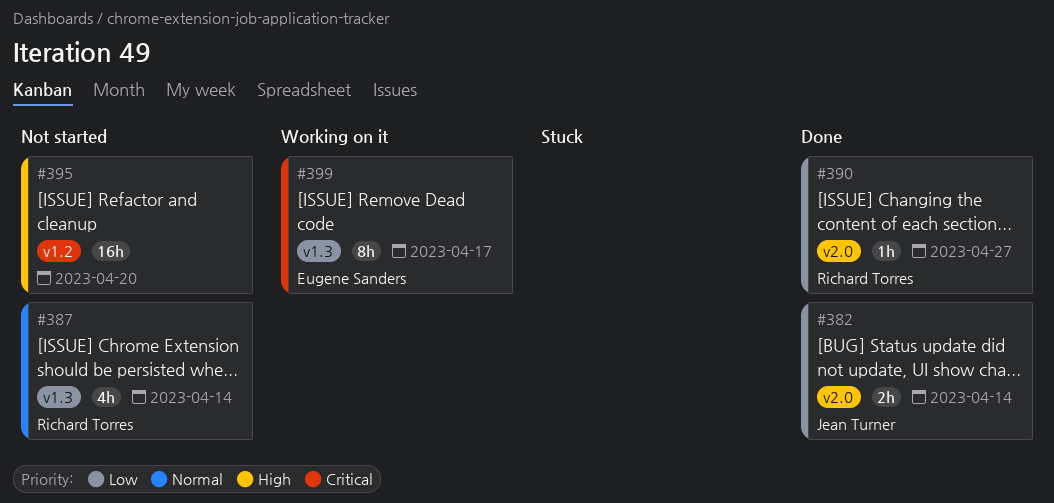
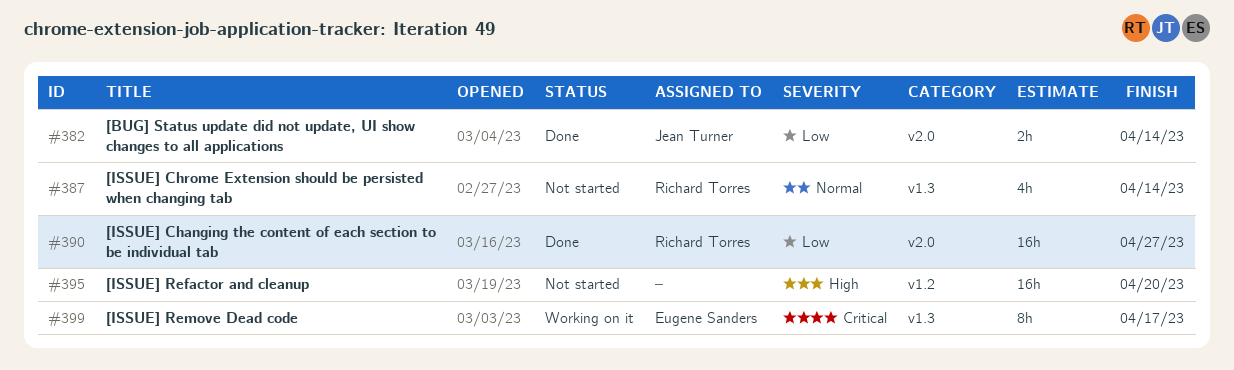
#390, estimate: 1h -> 16h

